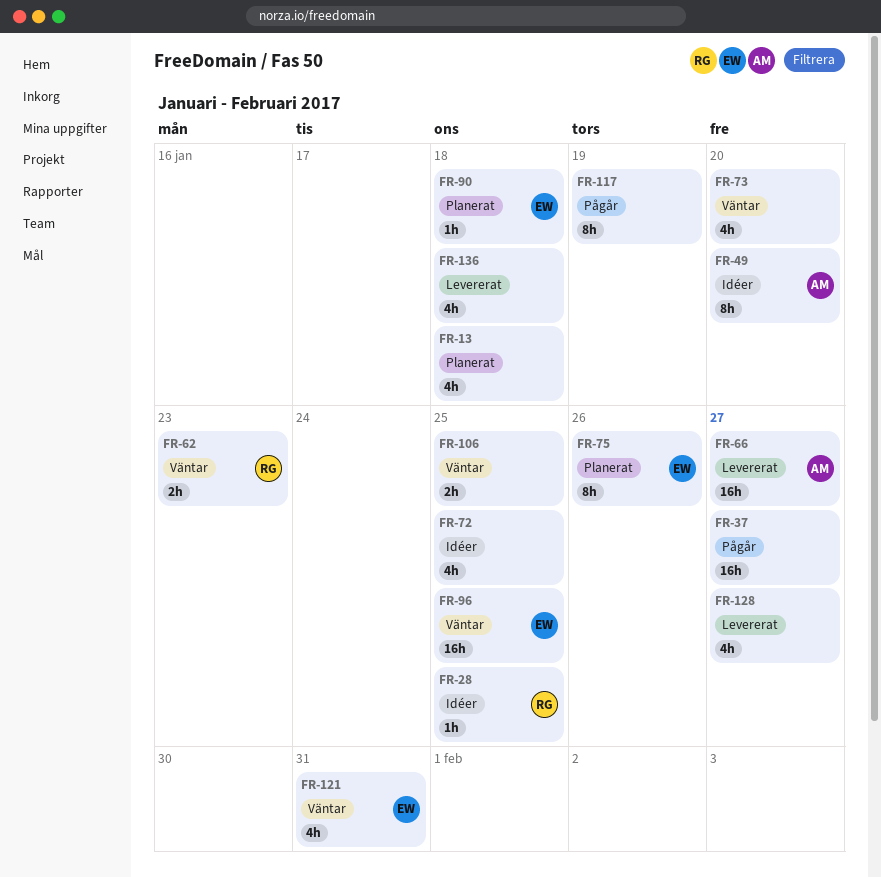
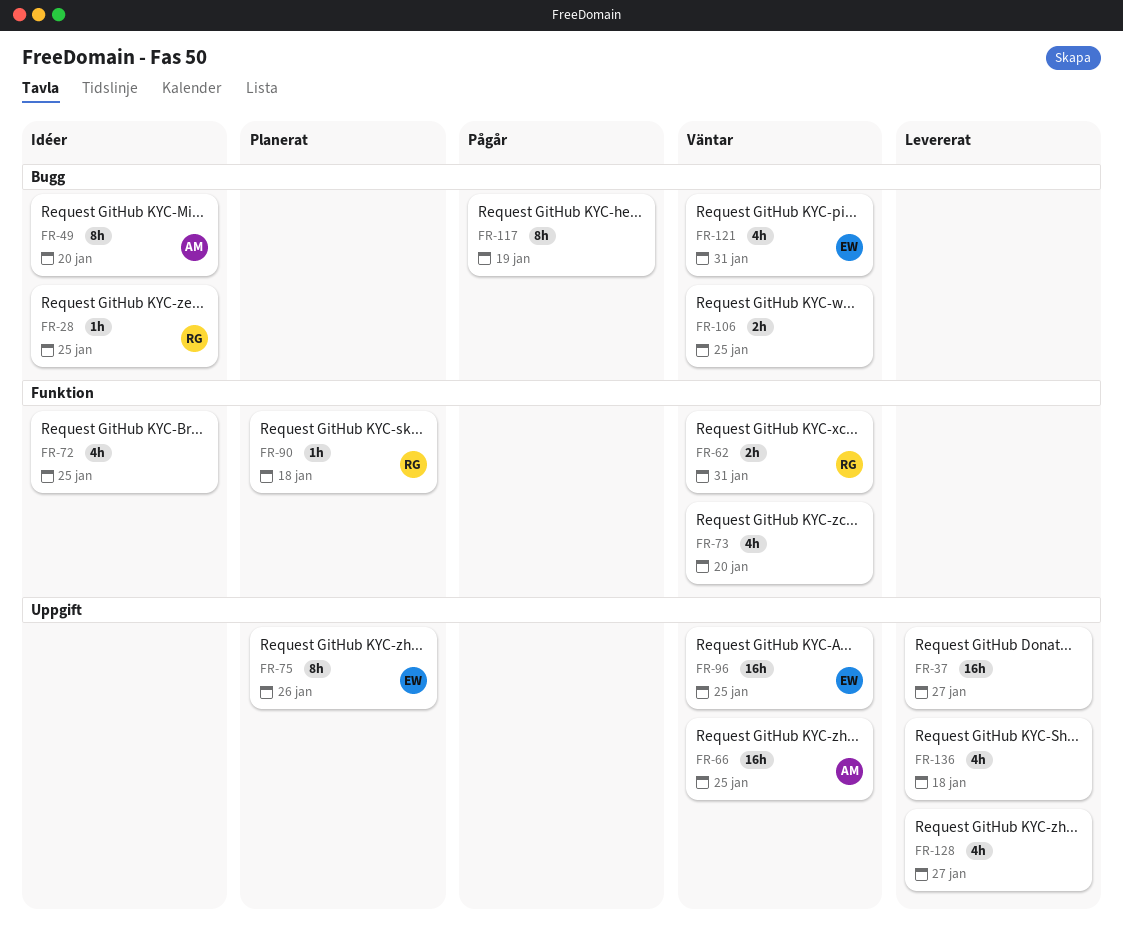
FR-13: present -> none
FR-37, status: Pågår -> Levererat
FR-62, due: Jan 23 -> Jan 31
FR-66, status: Levererat -> Väntar
FR-66, due: Jan 27 -> Jan 25
FR-90, owner: EW -> RG

